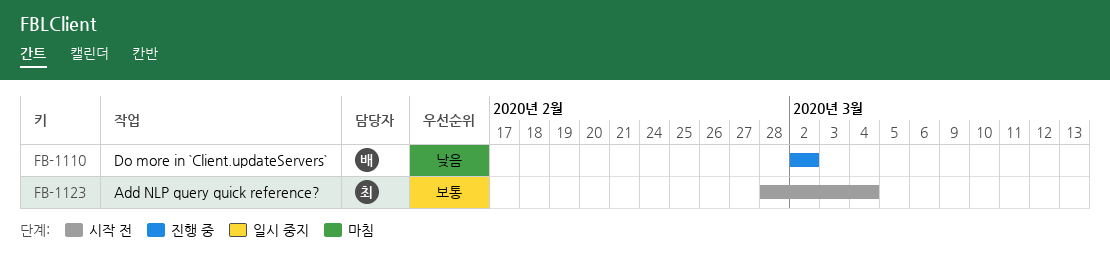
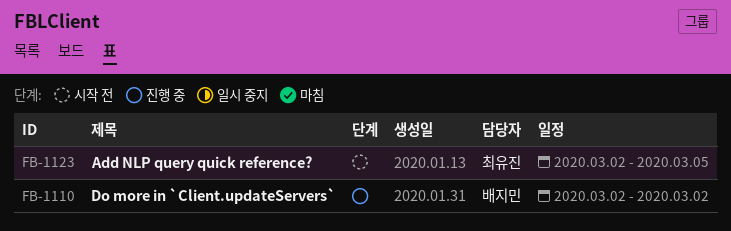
FB-1123, start: Feb 28 -> Mar 2
FB-1123, due: Mar 4 -> Mar 5

